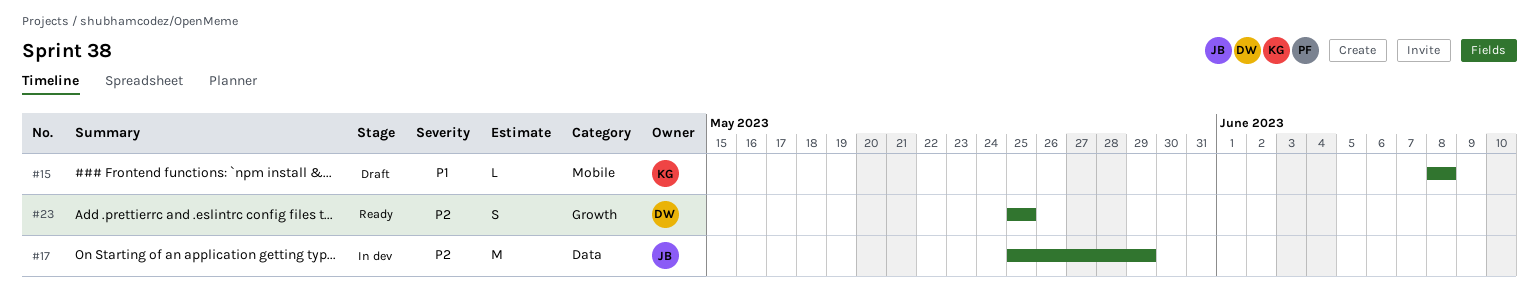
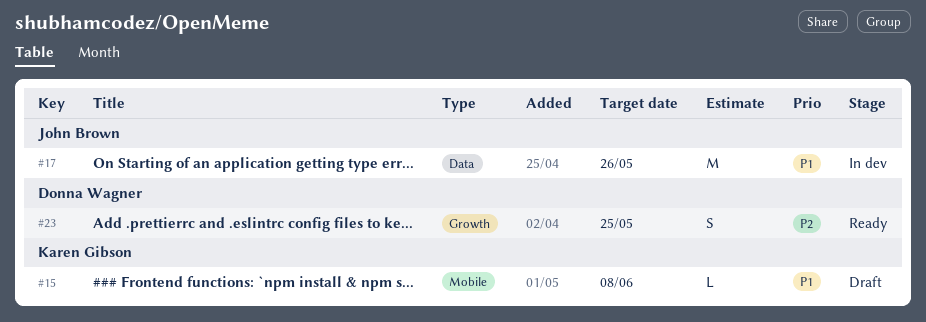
#17, priority: P2 -> P1
#17, due: May 29 -> May 26

